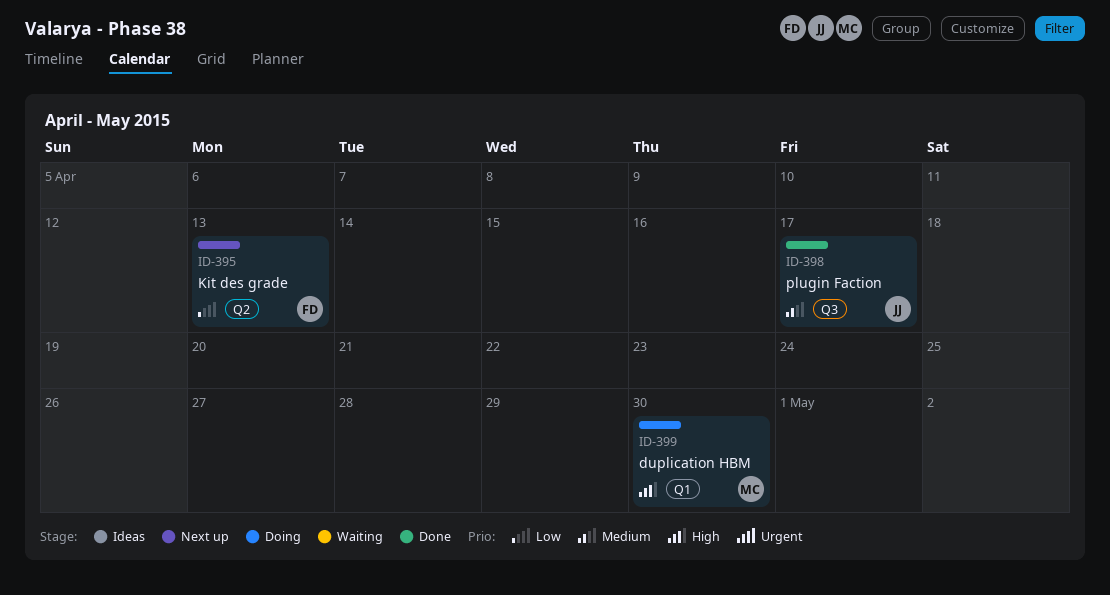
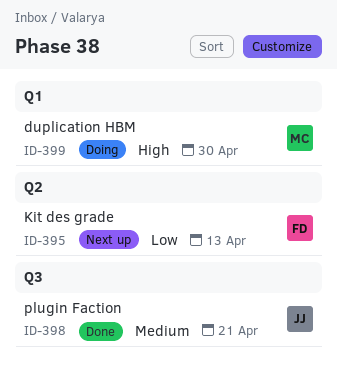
ID-398, due: Apr 17 -> Apr 21

